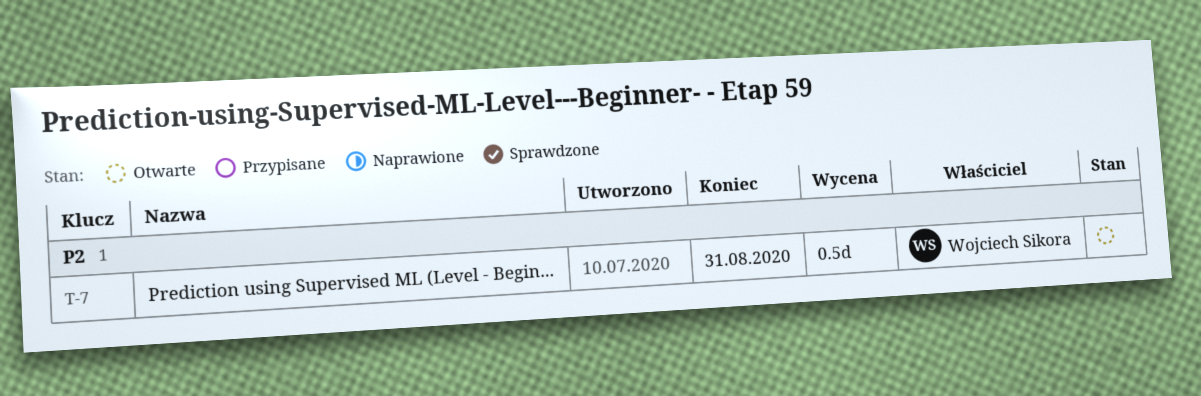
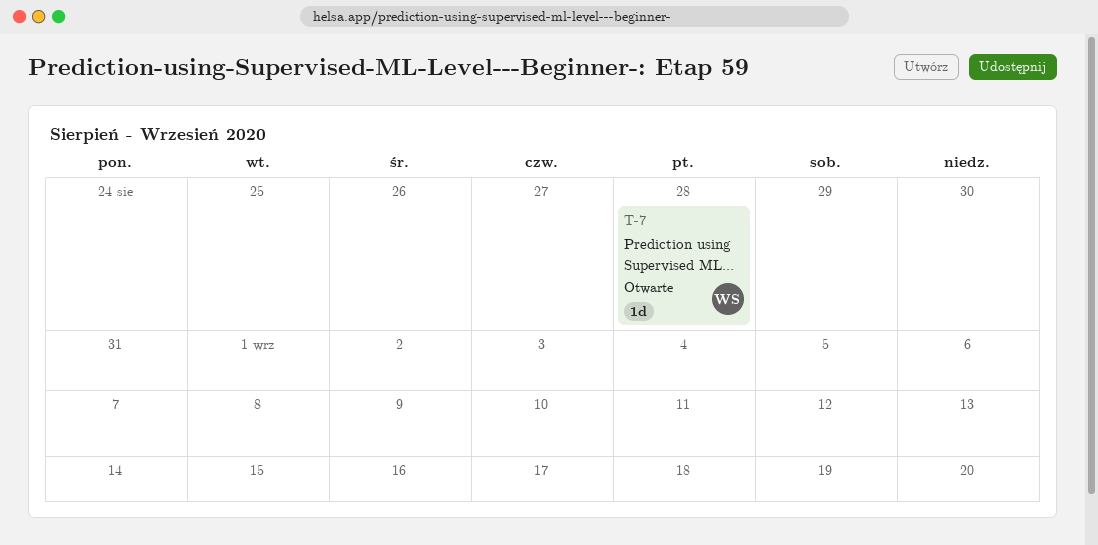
T-7, estimate: 0.5d -> 1d
T-7, due: Aug 31 -> Aug 28

